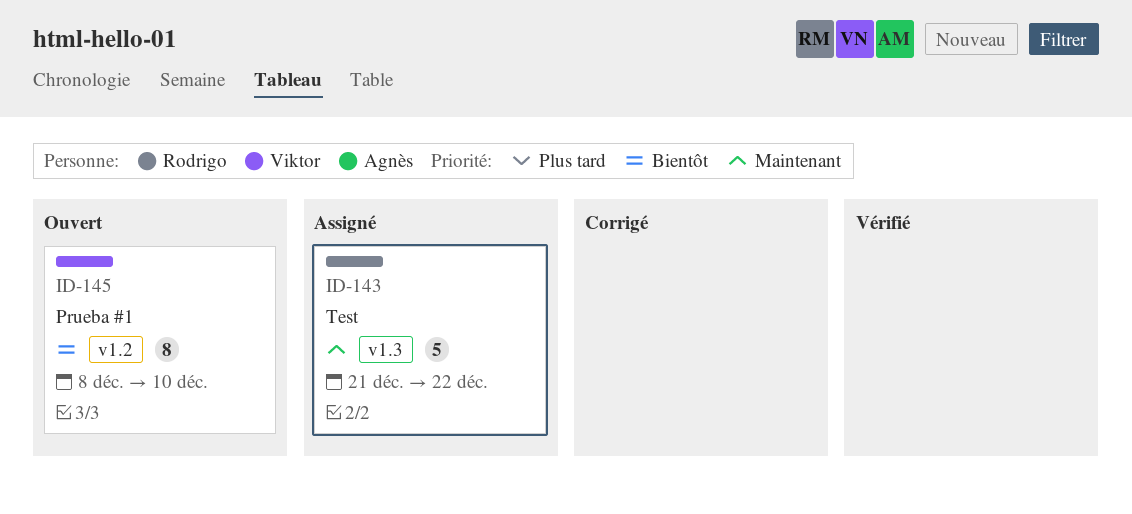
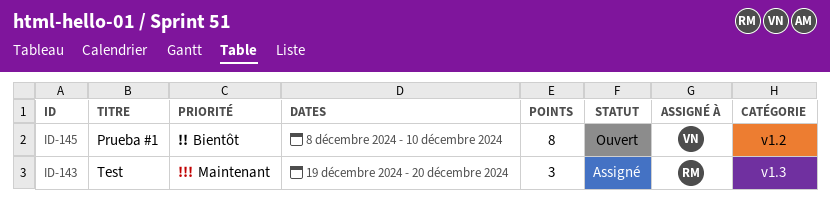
ID-143, estimate: 5 -> 3
ID-143, start: Dec 21 -> Dec 19
ID-143, due: Dec 22 -> Dec 20

